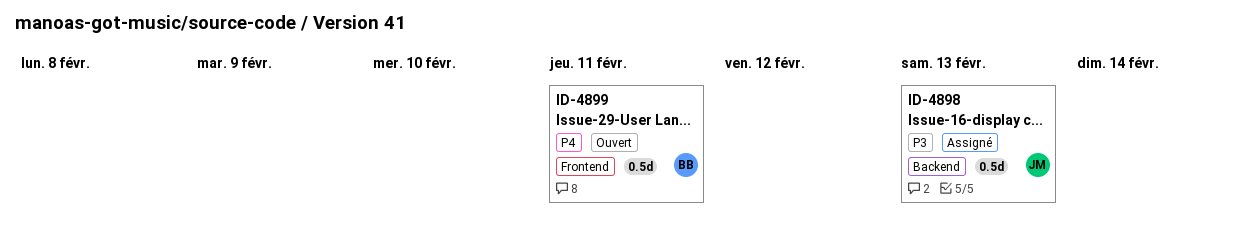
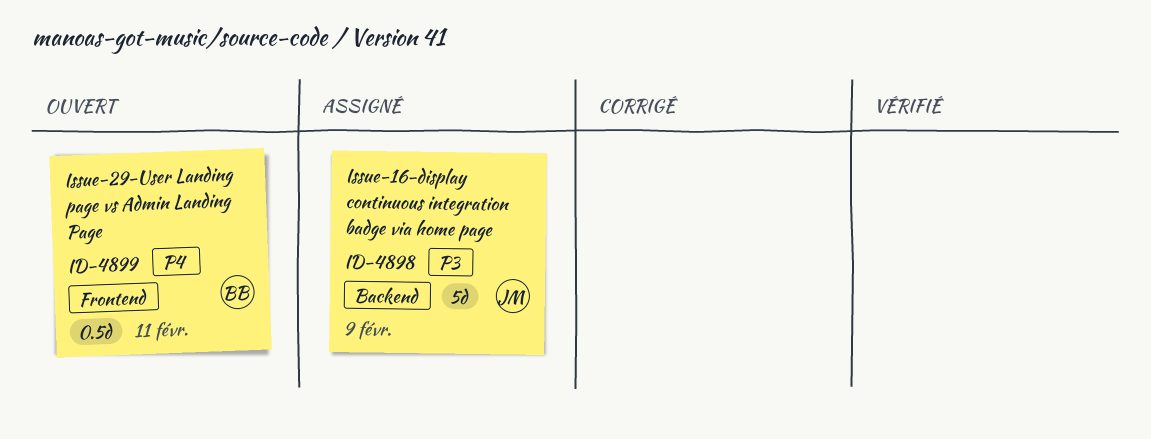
ID-4898, estimate: 0.5d -> 5d
ID-4898, due: Feb 13 -> Feb 9

